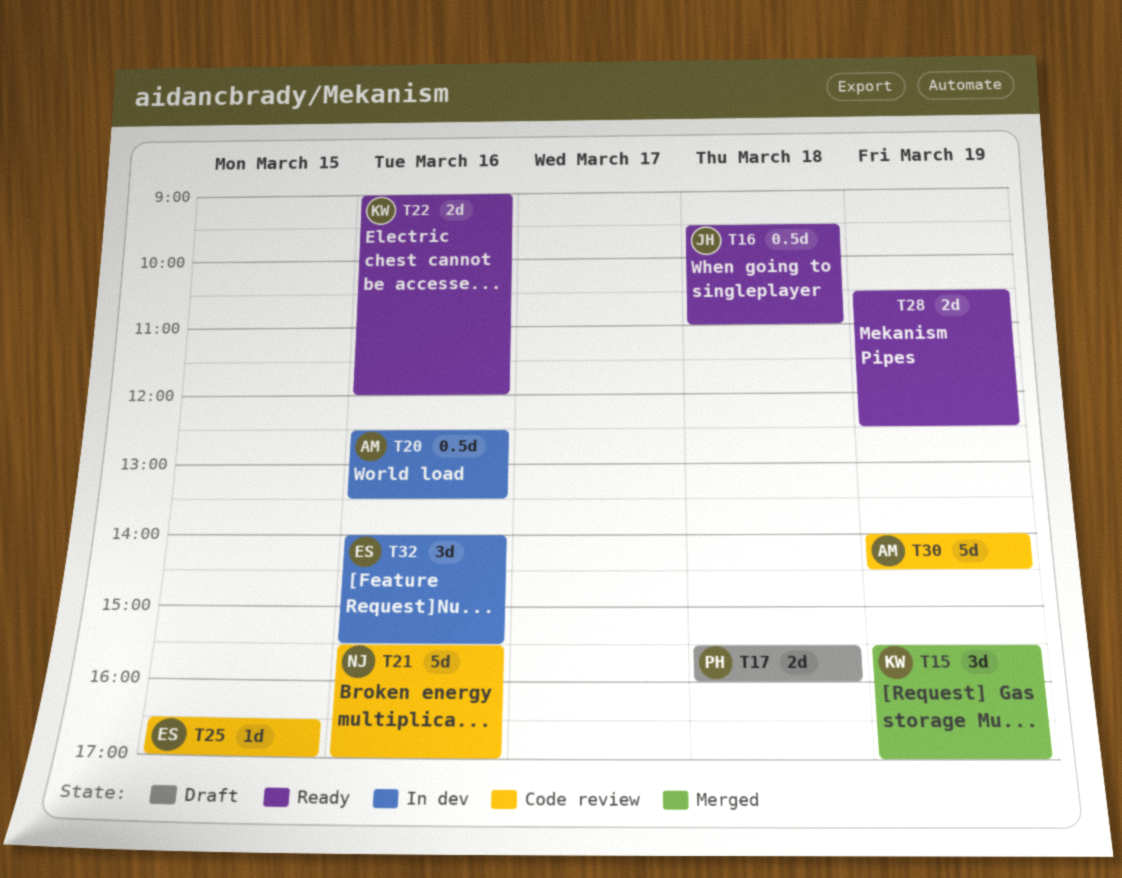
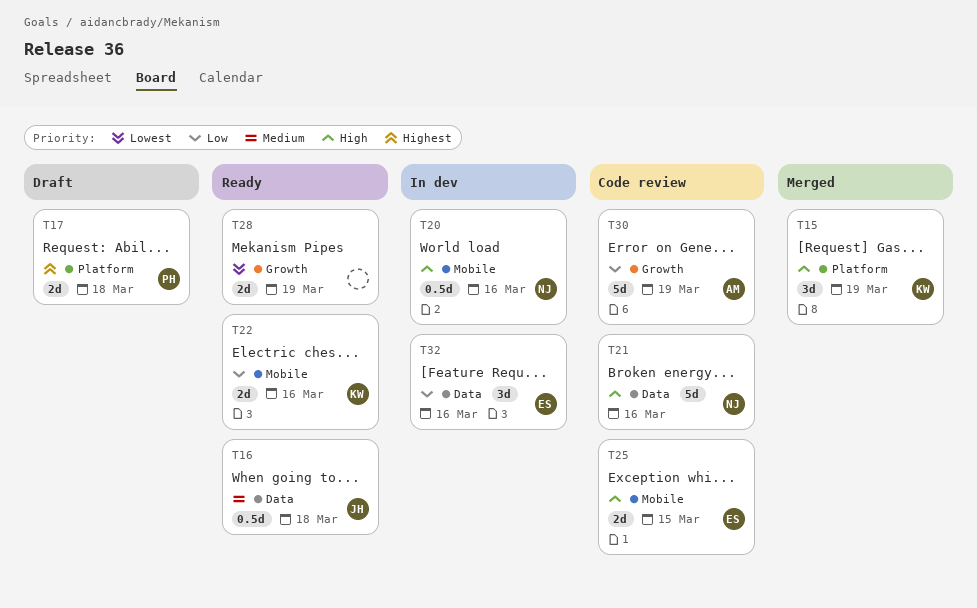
T20, owner: AM -> NJ
T25, estimate: 1d -> 2d

